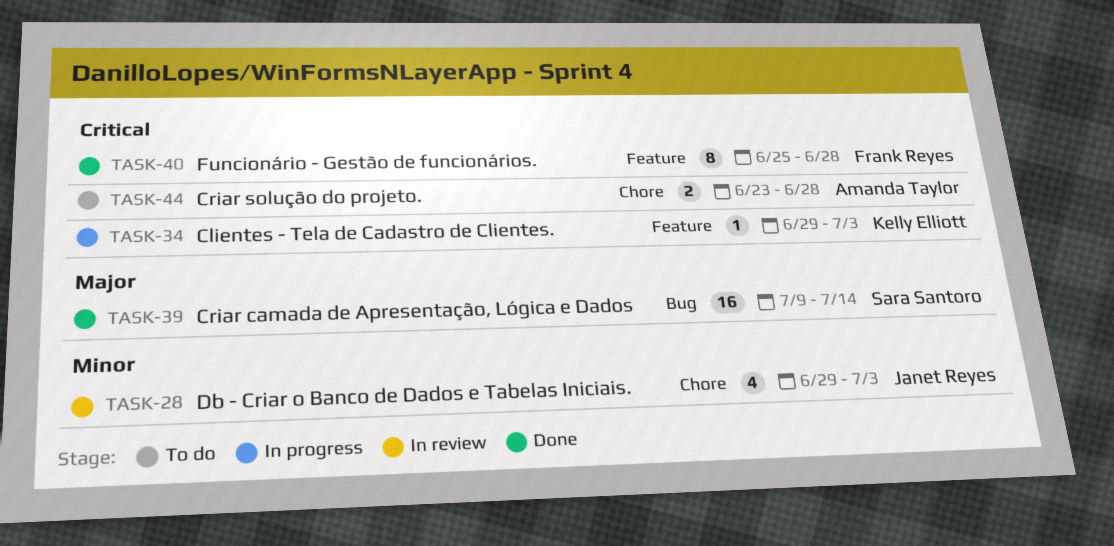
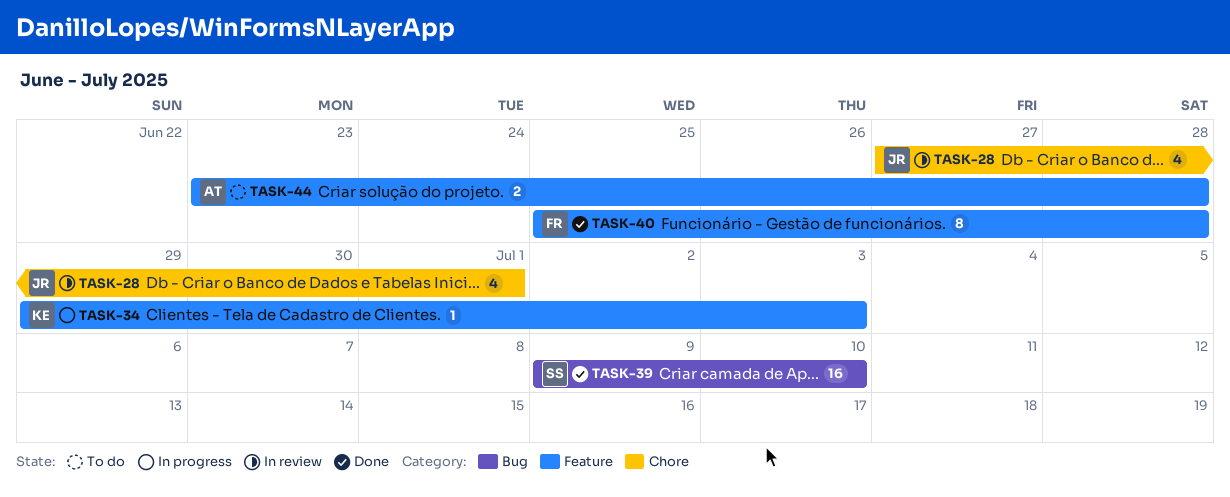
TASK-28, start: Jun 29 -> Jun 27
TASK-28, due: Jul 3 -> Jul 1
TASK-39, due: Jul 14 -> Jul 10
TASK-44, label: Chore -> Feature

